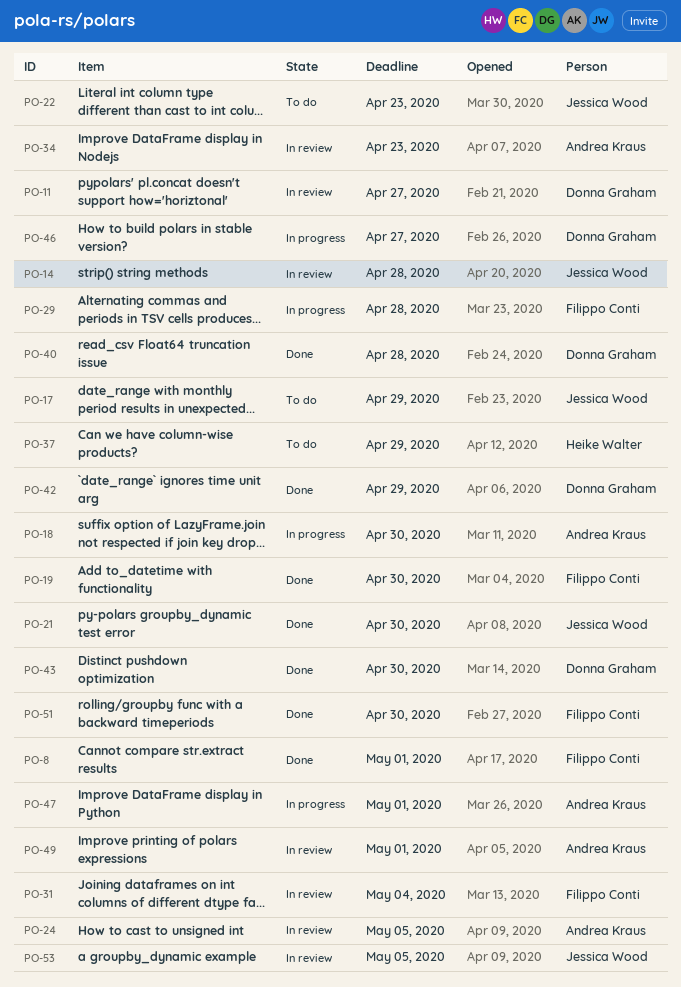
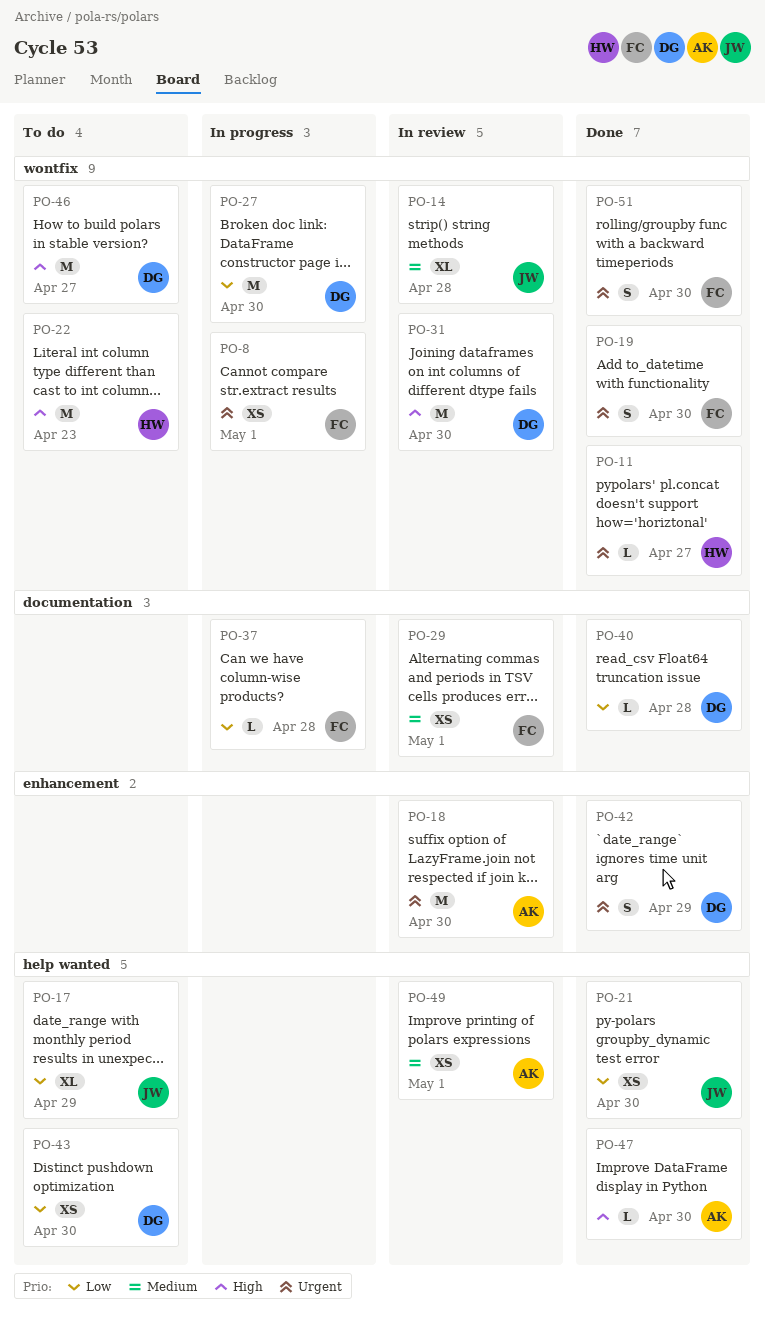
PO-8, status: Done -> In progress
PO-11, status: In review -> Done
PO-11, owner: Donna Graham -> Heike Walter
PO-18, status: In progress -> In review
PO-22, owner: Jessica Wood -> Heike Walter
PO-24: present -> none
PO-27: none -> present
PO-29, status: In progress -> In review
PO-29, due: Apr 28 -> May 1
PO-31, owner: Filippo Conti -> Donna Graham
PO-31, due: May 4 -> Apr 30
PO-34: present -> none
PO-37, status: To do -> In progress
PO-37, owner: Heike Walter -> Filippo Conti
PO-37, due: Apr 29 -> Apr 28
PO-43, status: Done -> To do
PO-46, status: In progress -> To do
PO-47, status: In progress -> Done
PO-47, due: May 1 -> Apr 30
PO-53: present -> none

